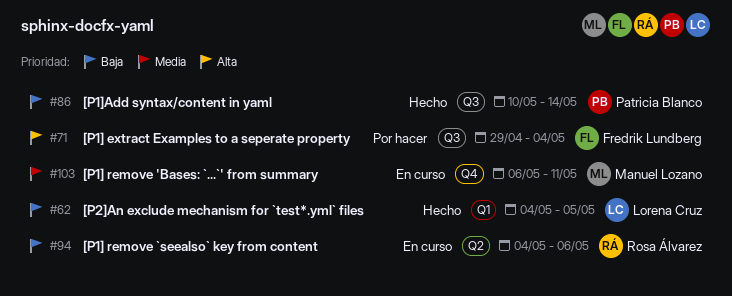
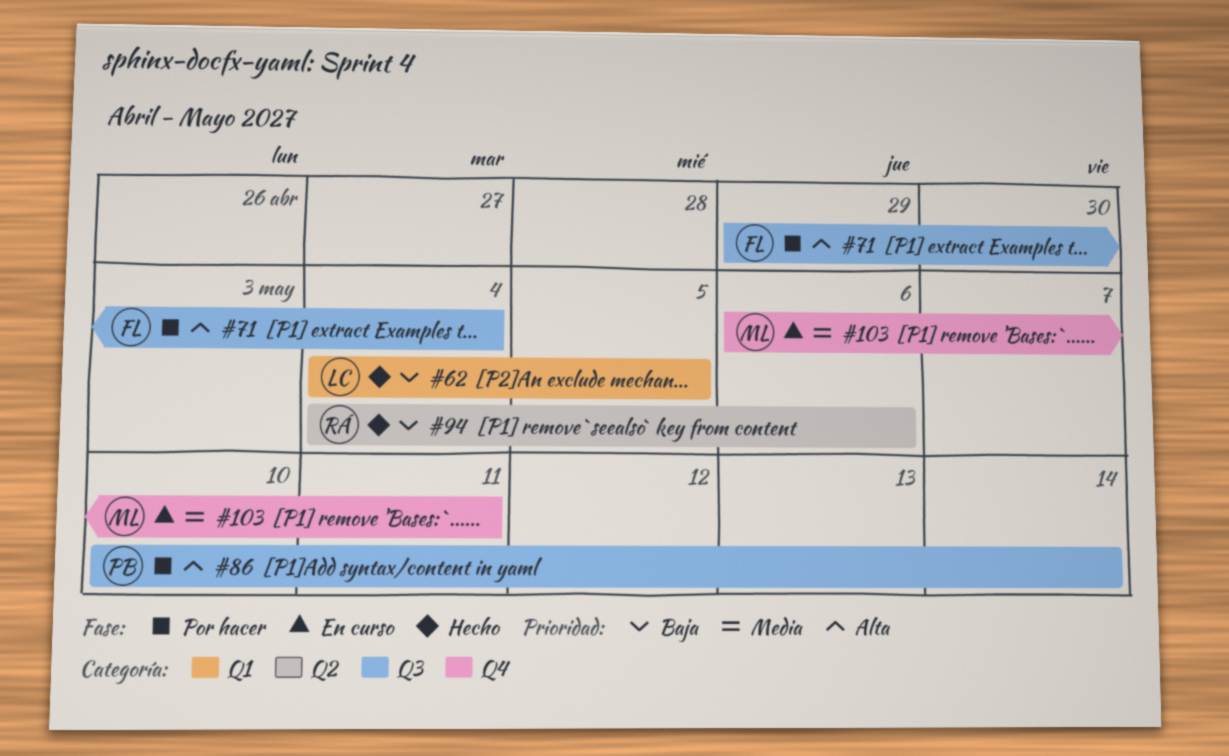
#86, status: Hecho -> Por hacer
#86, priority: Baja -> Alta
#94, status: En curso -> Hecho

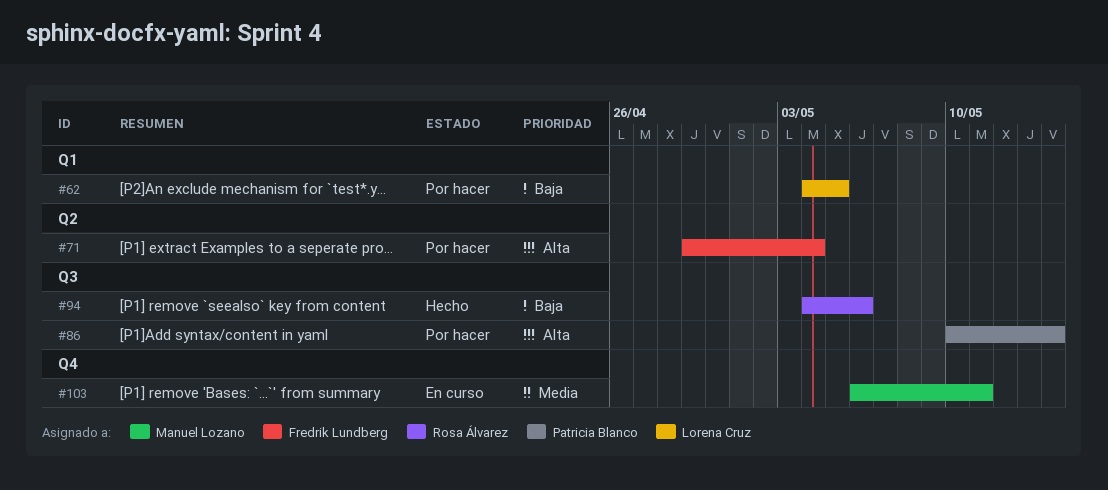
#62, status: Hecho -> Por hacer
#71, label: Q3 -> Q2
#94, label: Q2 -> Q3

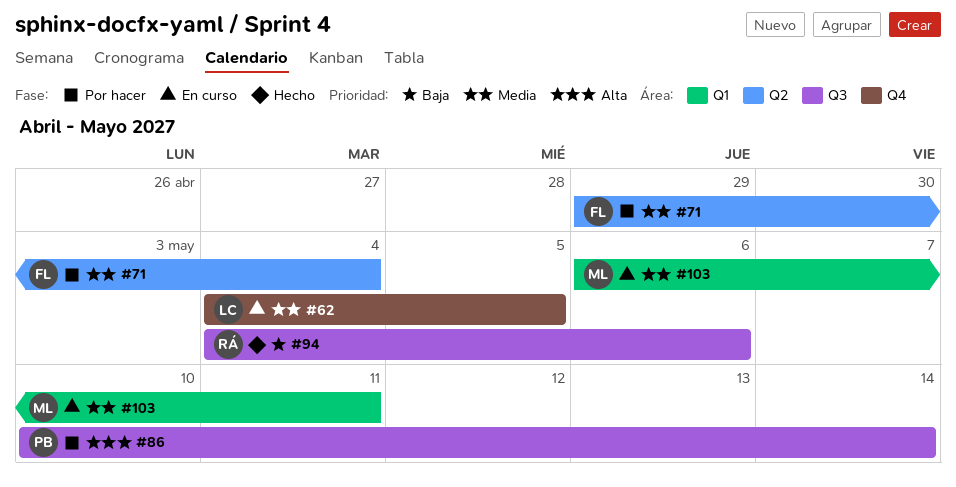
#62, status: Por hacer -> En curso
#62, priority: Baja -> Media
#62, label: Q1 -> Q4
#71, priority: Alta -> Media
#103, label: Q4 -> Q1

